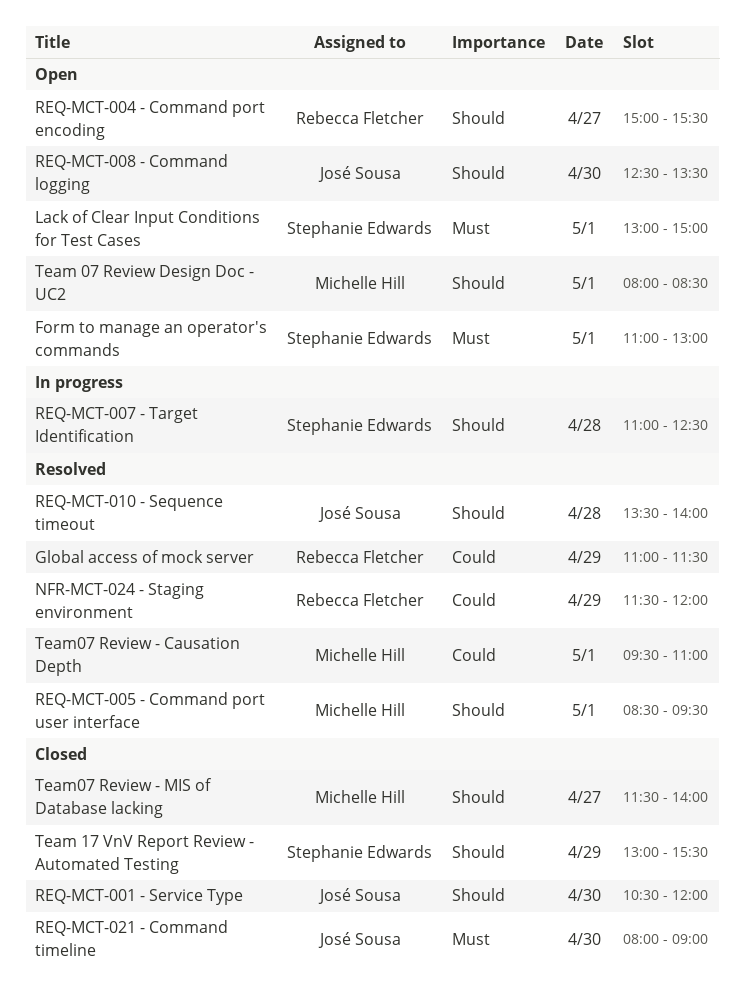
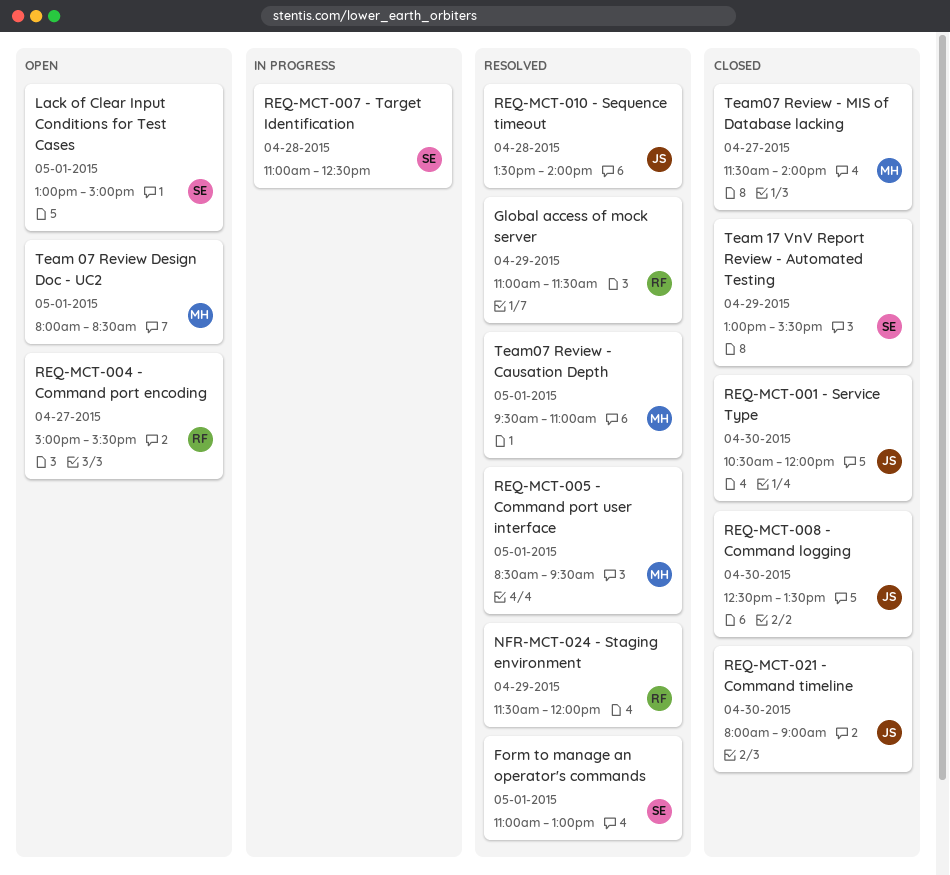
Form to manage an operator's commands, status: Open -> Resolved
REQ-MCT-008 - Command logging, status: Open -> Closed

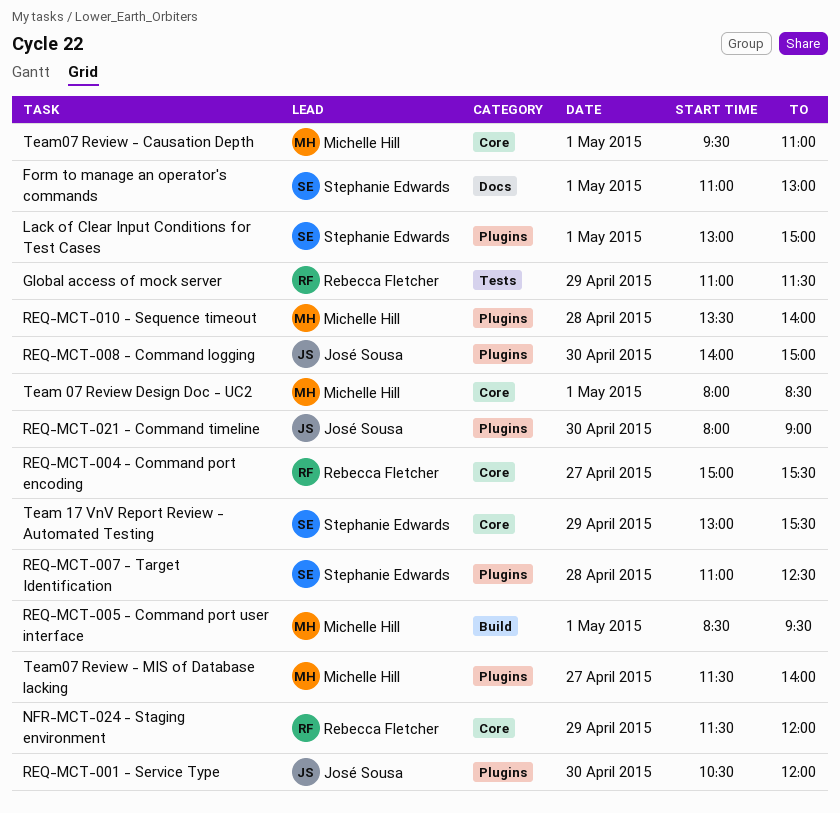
REQ-MCT-008 - Command logging, begins: 12:30 -> 14:00
REQ-MCT-008 - Command logging, ends: 13:30 -> 15:00
REQ-MCT-010 - Sequence timeout, owner: José Sousa -> Michelle Hill

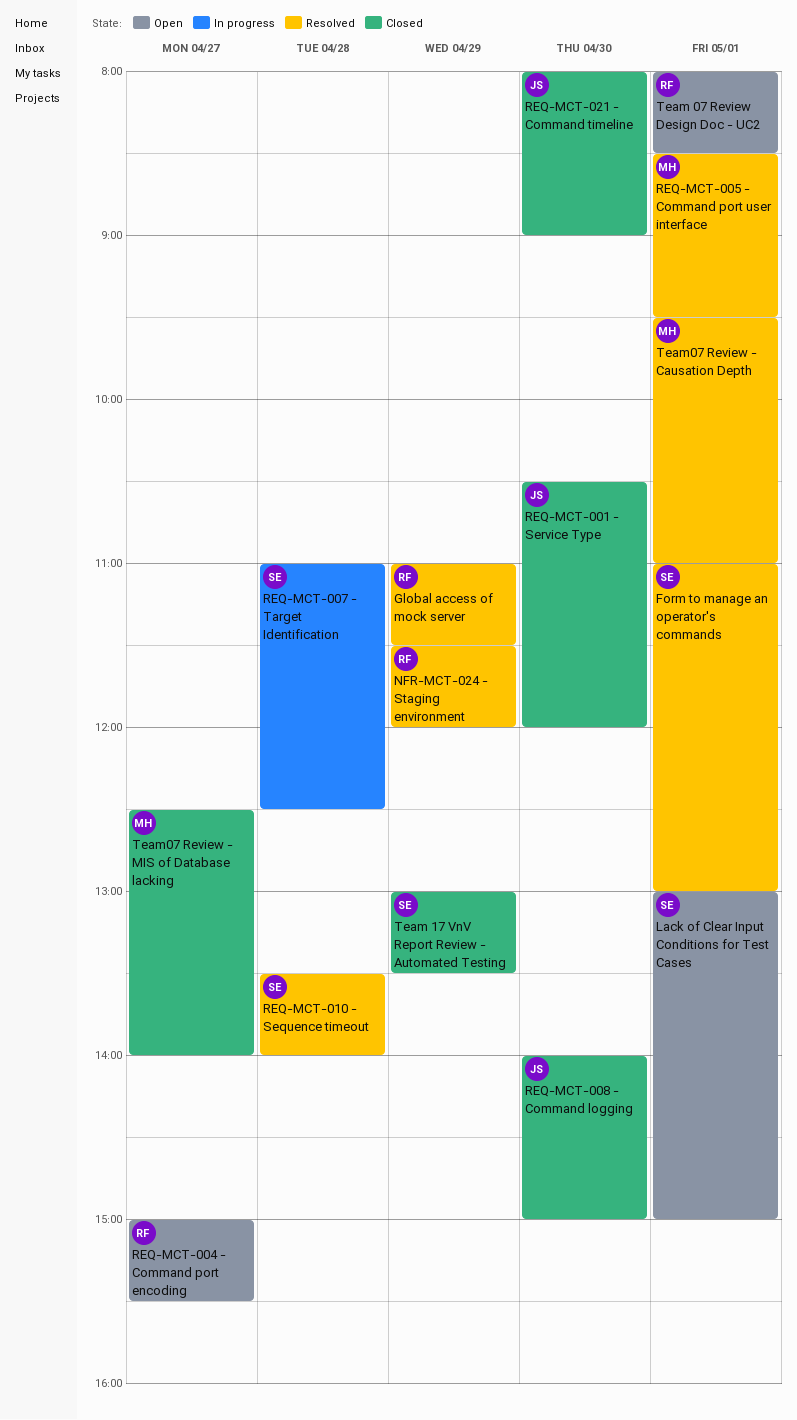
REQ-MCT-010 - Sequence timeout, owner: Michelle Hill -> Stephanie Edwards
Team 07 Review Design Doc - UC2, owner: Michelle Hill -> Rebecca Fletcher
Team 17 VnV Report Review - Automated Testing, ends: 15:30 -> 13:30
Team07 Review - MIS of Database lacking, begins: 11:30 -> 12:30

